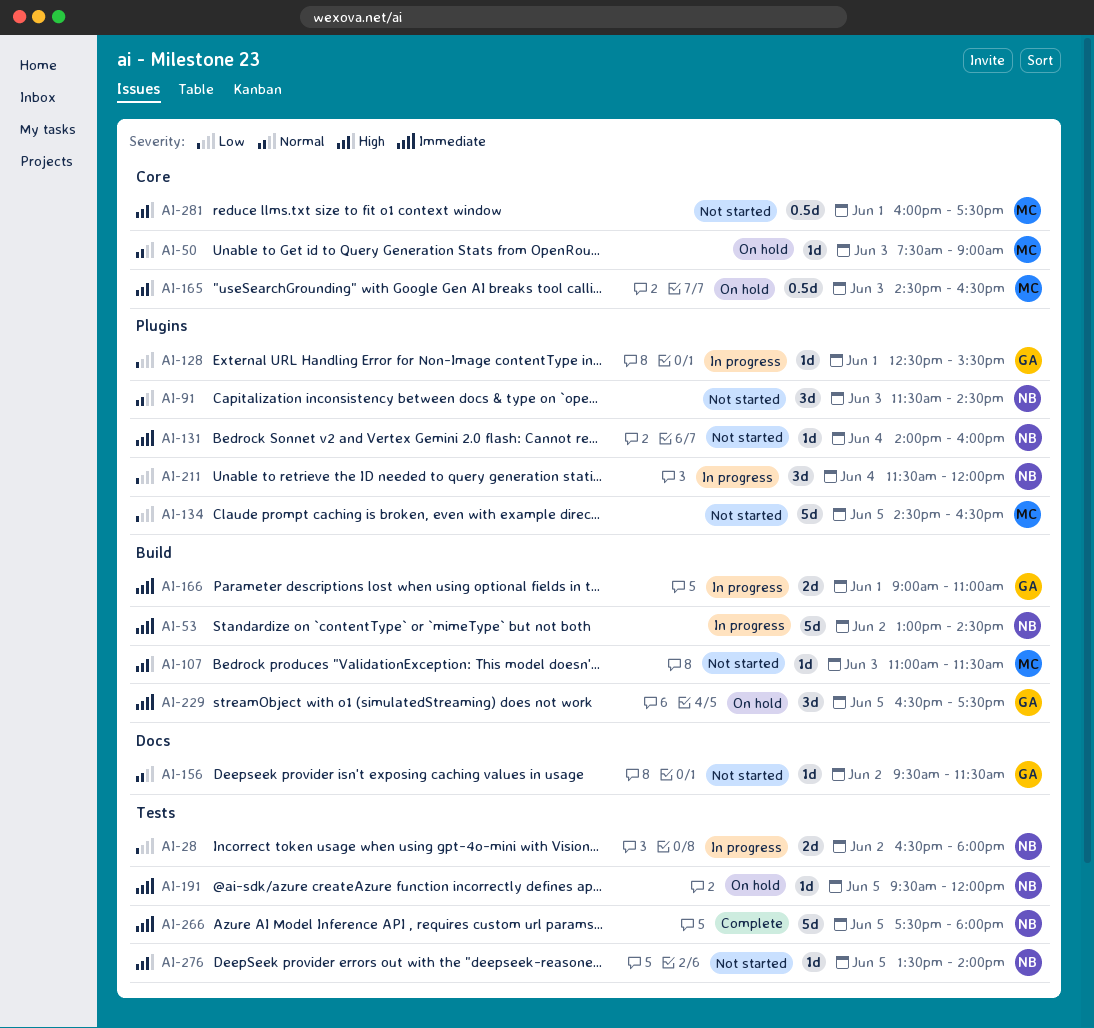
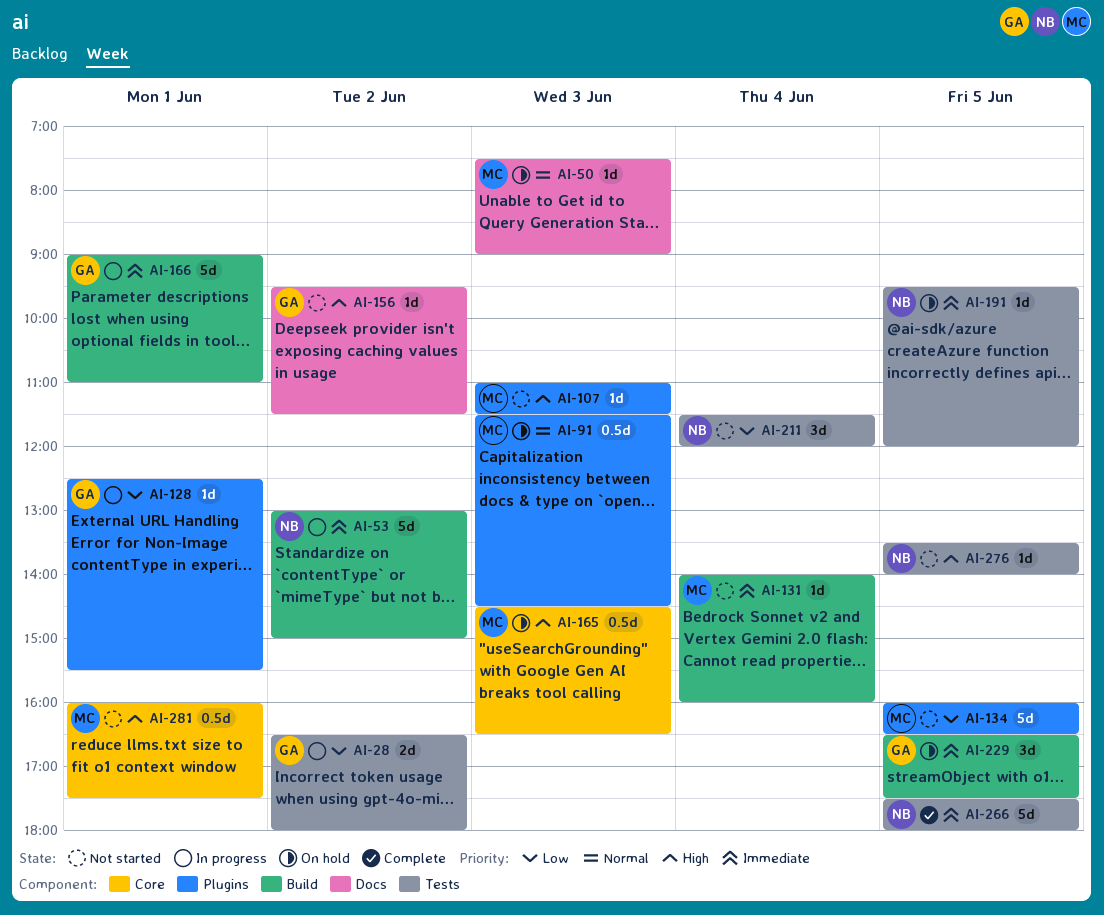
AI-28, owner: NB -> GA
AI-50, label: Core -> Docs
AI-53, ends: 14:30 -> 15:00
AI-91, status: Not started -> On hold
AI-91, owner: NB -> MC
AI-91, estimate: 3d -> 0.5d
AI-107, label: Build -> Plugins
AI-131, owner: NB -> MC
AI-131, label: Plugins -> Build
AI-134, begins: 14:30 -> 16:00
AI-156, priority: Normal -> High
AI-166, estimate: 2d -> 5d
AI-211, status: In progress -> Not started
AI-211, label: Plugins -> Tests

